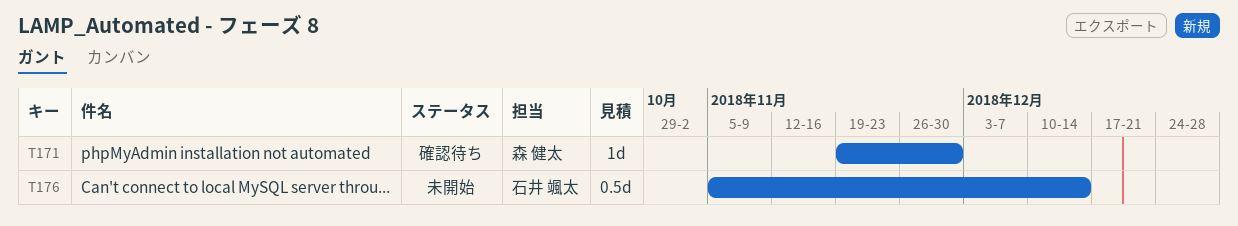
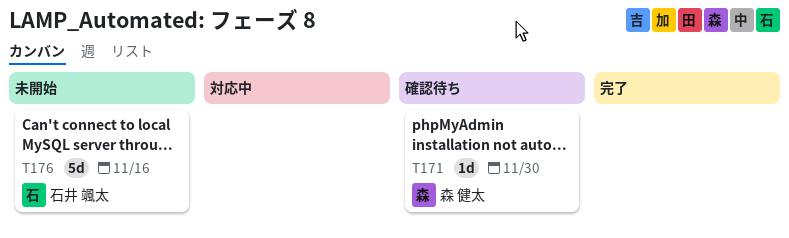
T176, estimate: 0.5d -> 5d
T176, due: Dec 14 -> Nov 16

